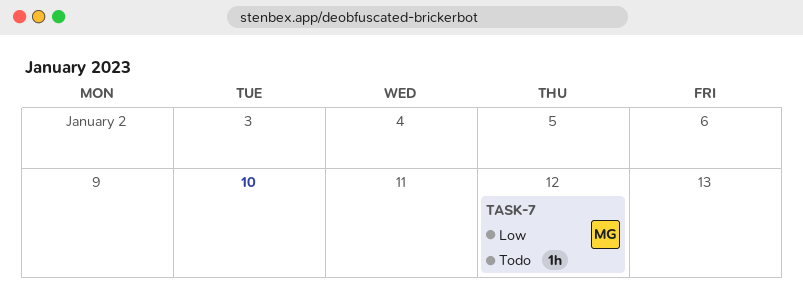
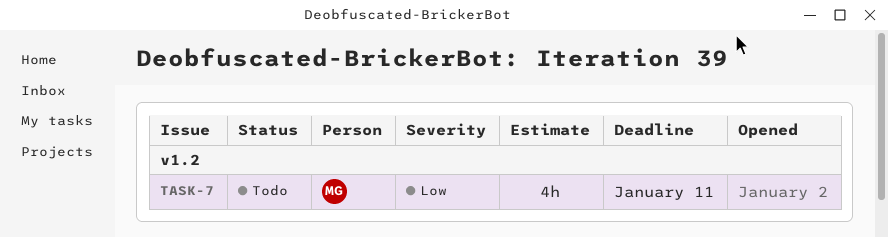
TASK-7, estimate: 1h -> 4h
TASK-7, due: Jan 12 -> Jan 11

